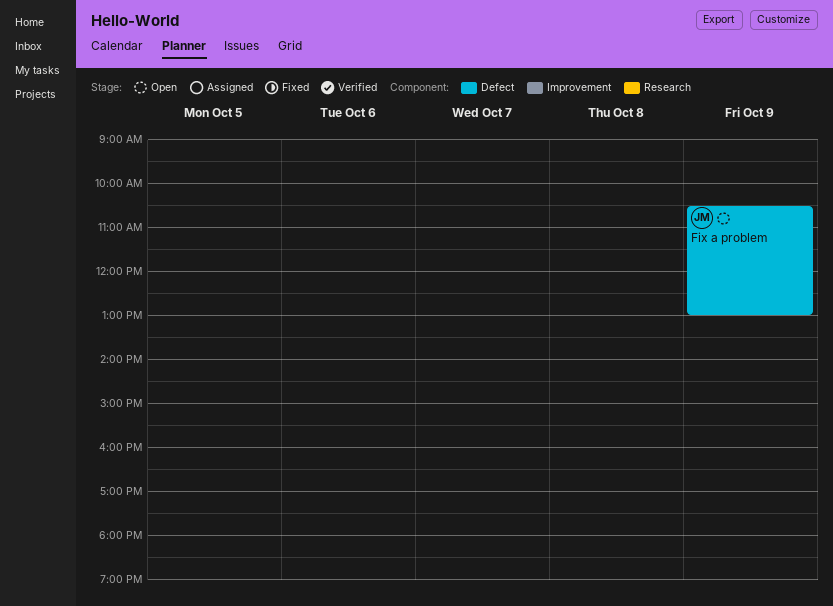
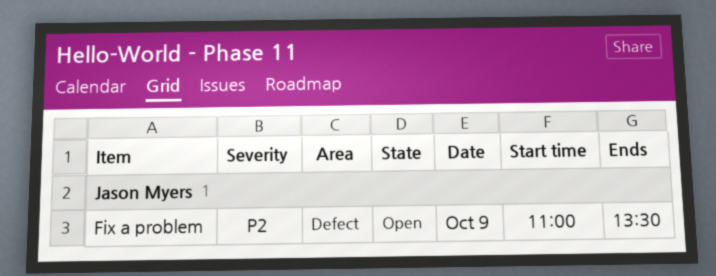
Fix a problem, begins: 10:30 -> 11:00
Fix a problem, ends: 13:00 -> 13:30

